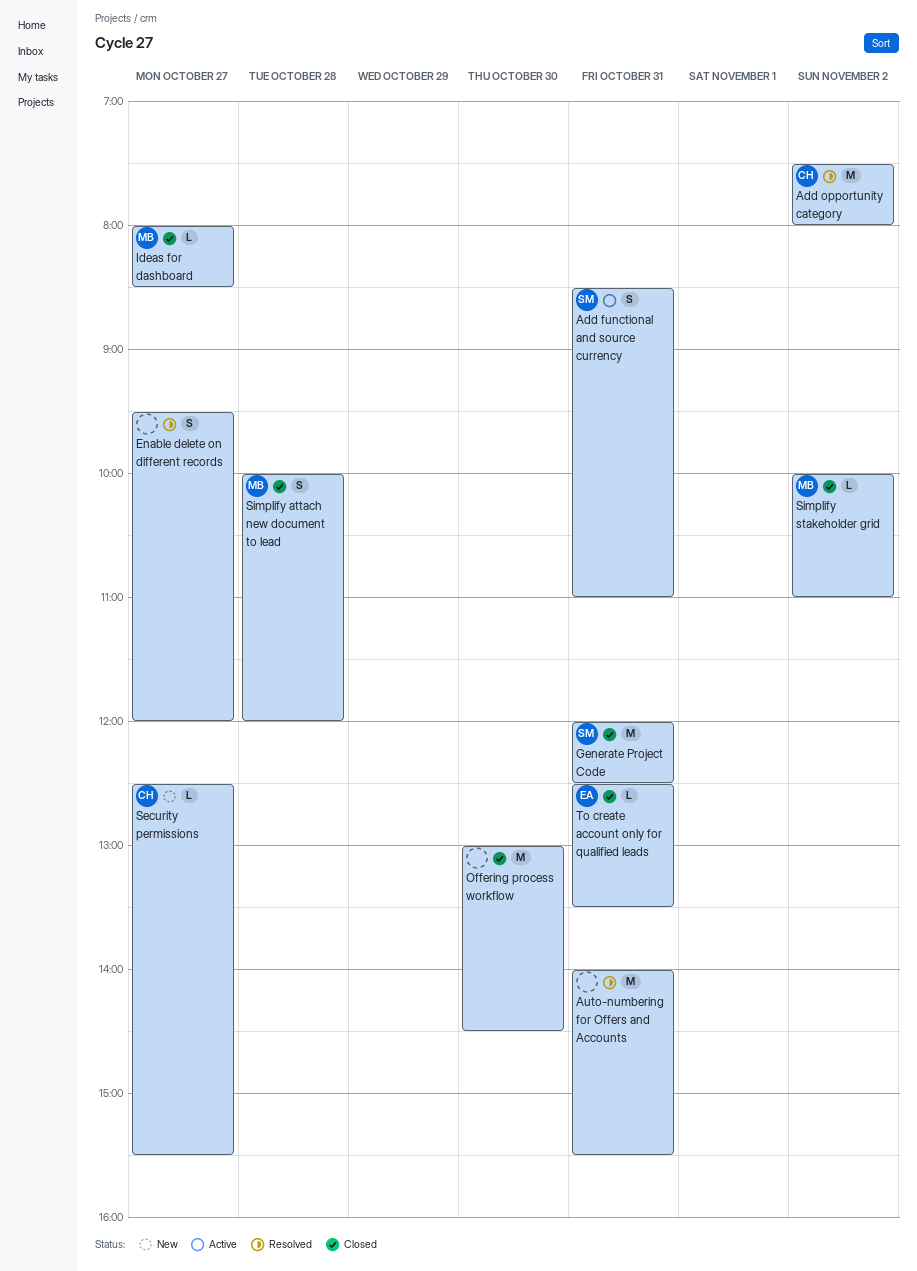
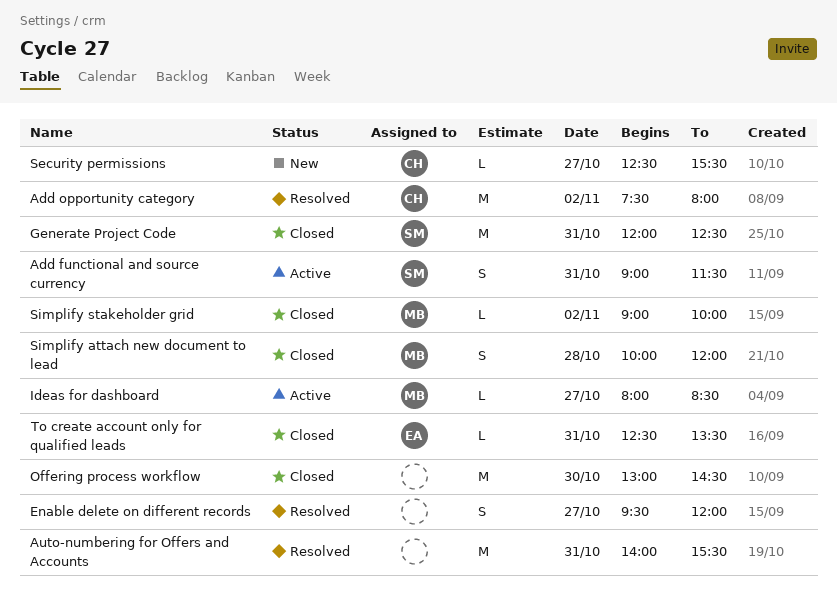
Add functional and source currency, begins: 08:30 -> 09:00
Add functional and source currency, ends: 11:00 -> 11:30
Ideas for dashboard, status: Closed -> Active
Simplify stakeholder grid, begins: 10:00 -> 09:00
Simplify stakeholder grid, ends: 11:00 -> 10:00

